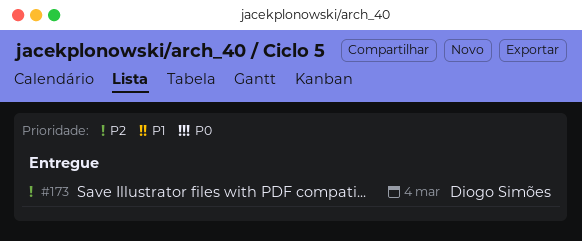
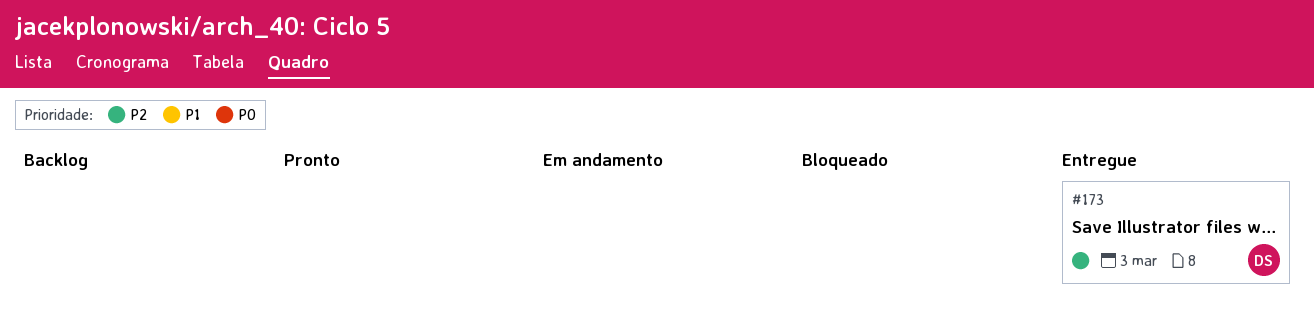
#173, due: Mar 4 -> Mar 3

